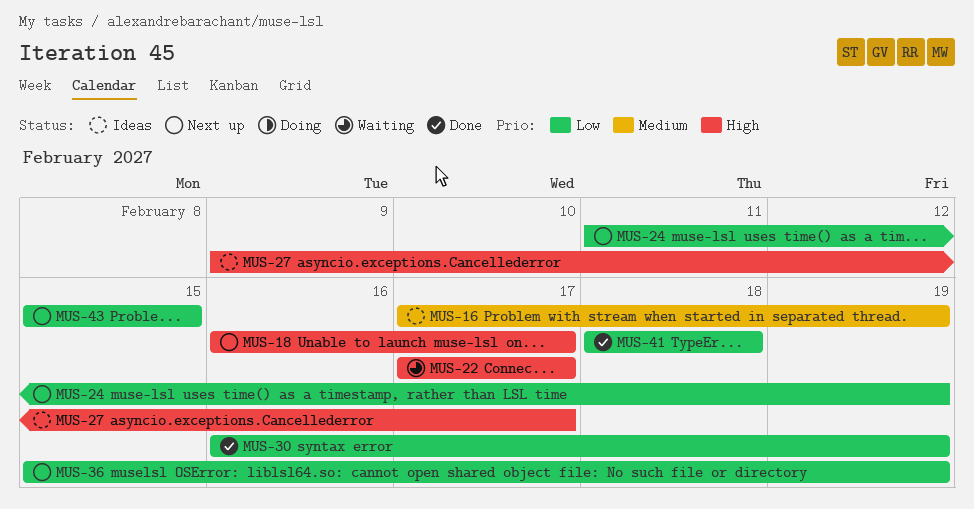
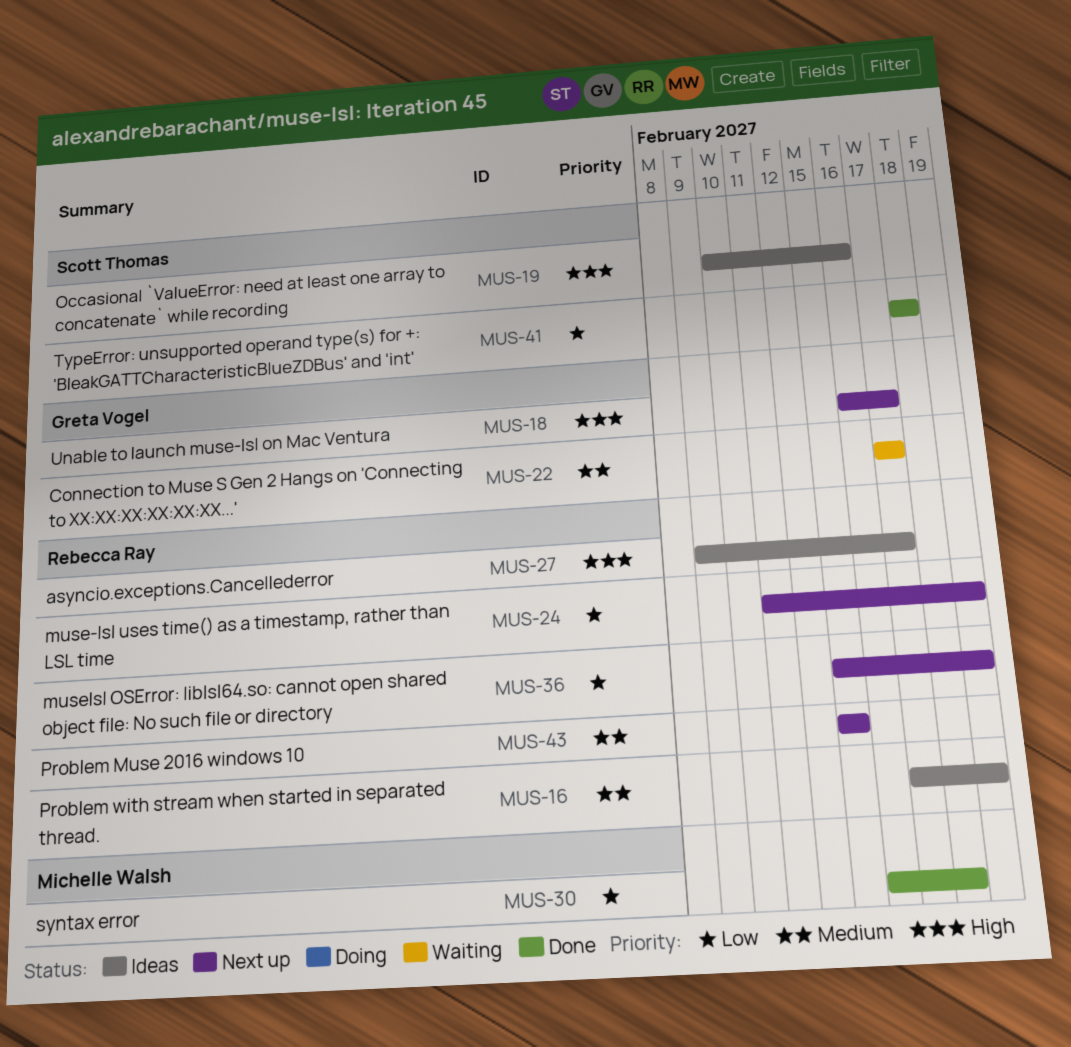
MUS-19: none -> present
MUS-22, priority: High -> Medium
MUS-30, due: Feb 19 -> Feb 18
MUS-43, priority: Low -> Medium

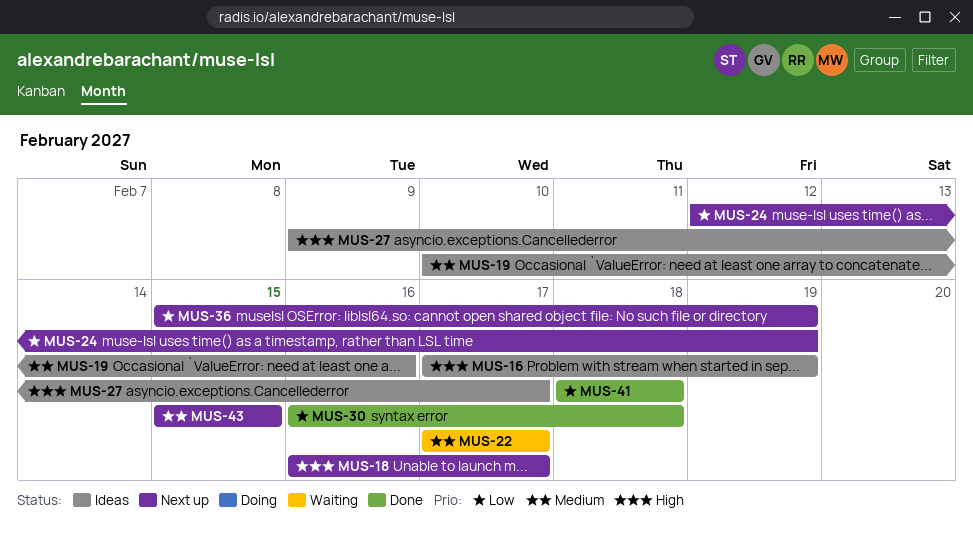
MUS-16, priority: Medium -> High
MUS-19, priority: High -> Medium
MUS-24, start: Feb 11 -> Feb 12

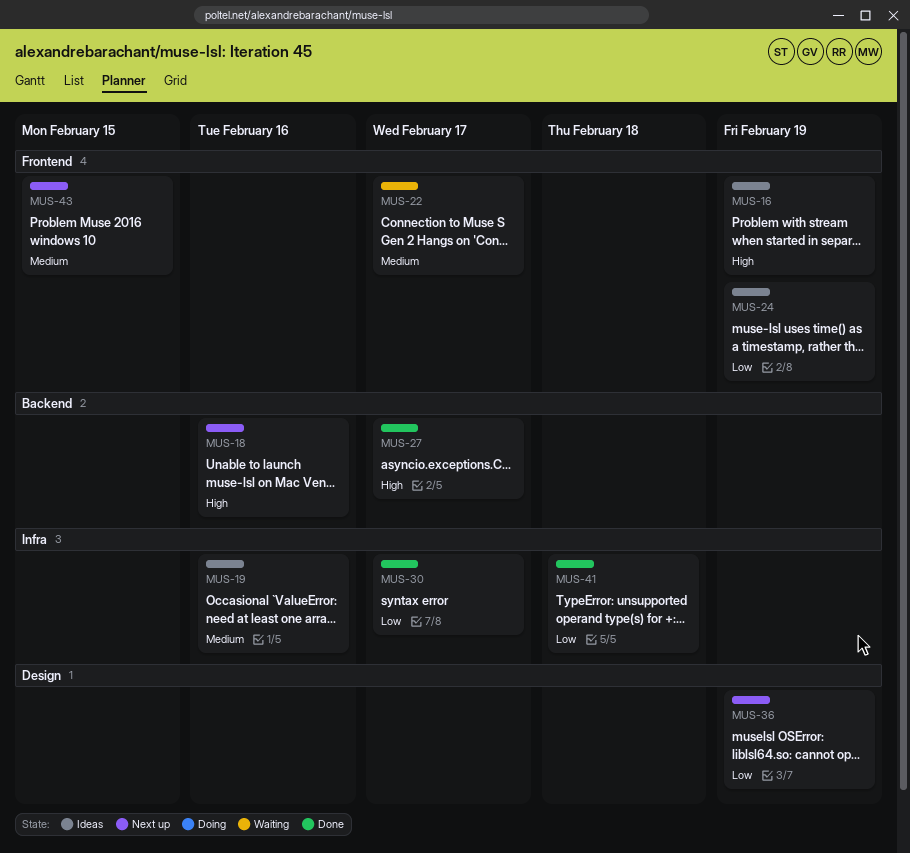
MUS-18, due: Feb 17 -> Feb 16
MUS-24, status: Next up -> Ideas
MUS-27, status: Ideas -> Done
MUS-30, due: Feb 18 -> Feb 17

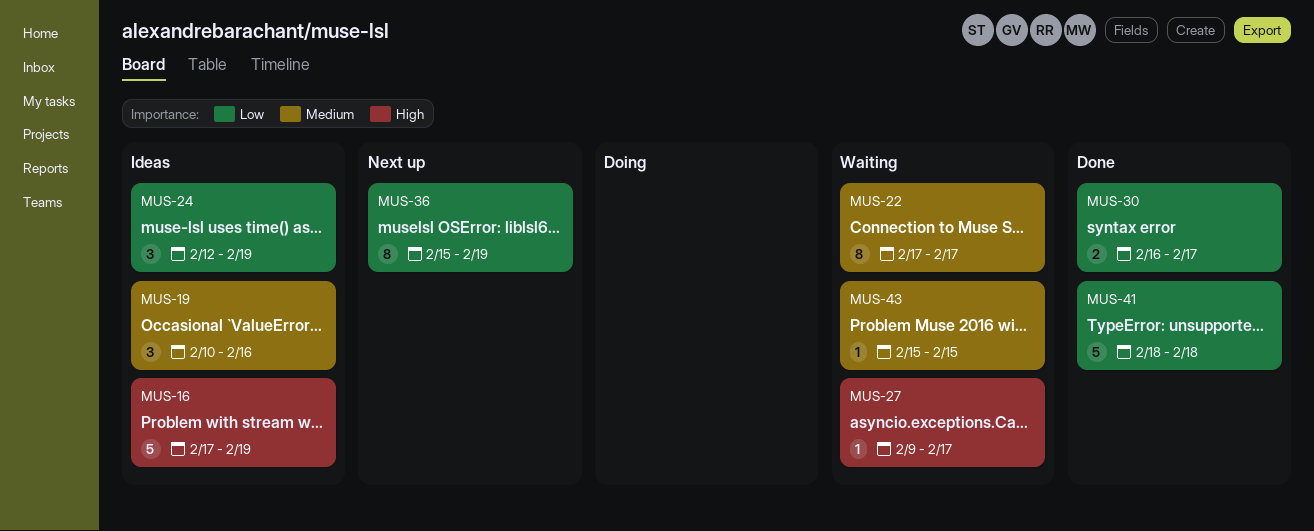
MUS-18: present -> none
MUS-27, status: Done -> Waiting
MUS-43, status: Next up -> Waiting

